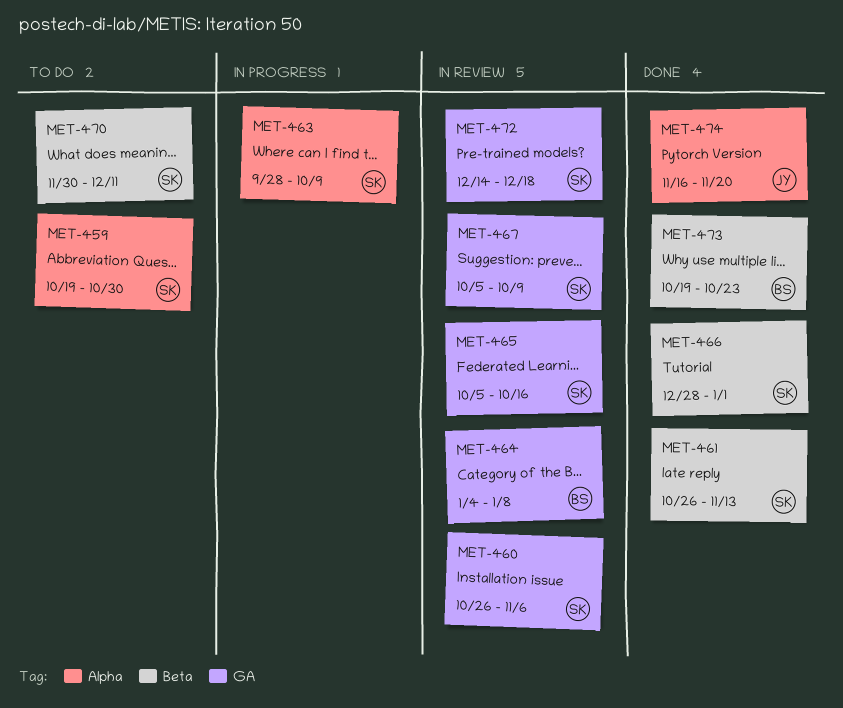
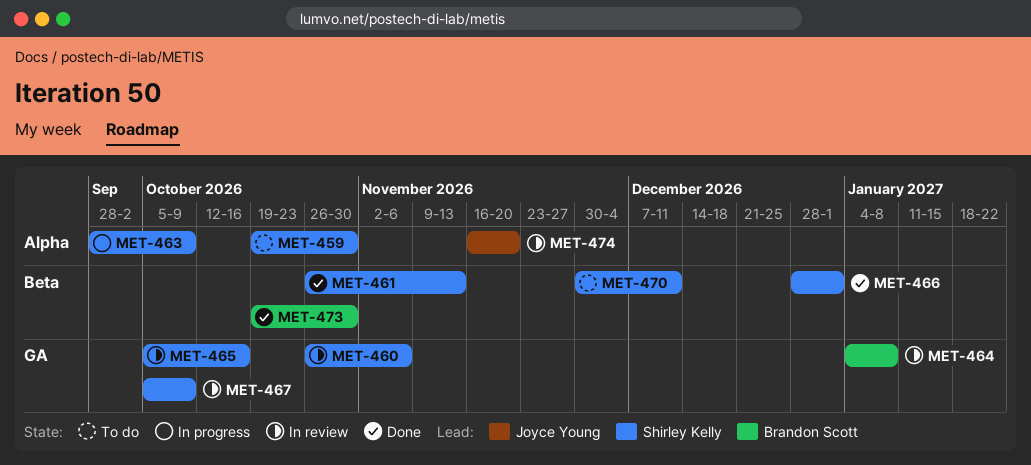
MET-472: present -> none
MET-473, due: Oct 23 -> Oct 30
MET-474, status: Done -> In review

